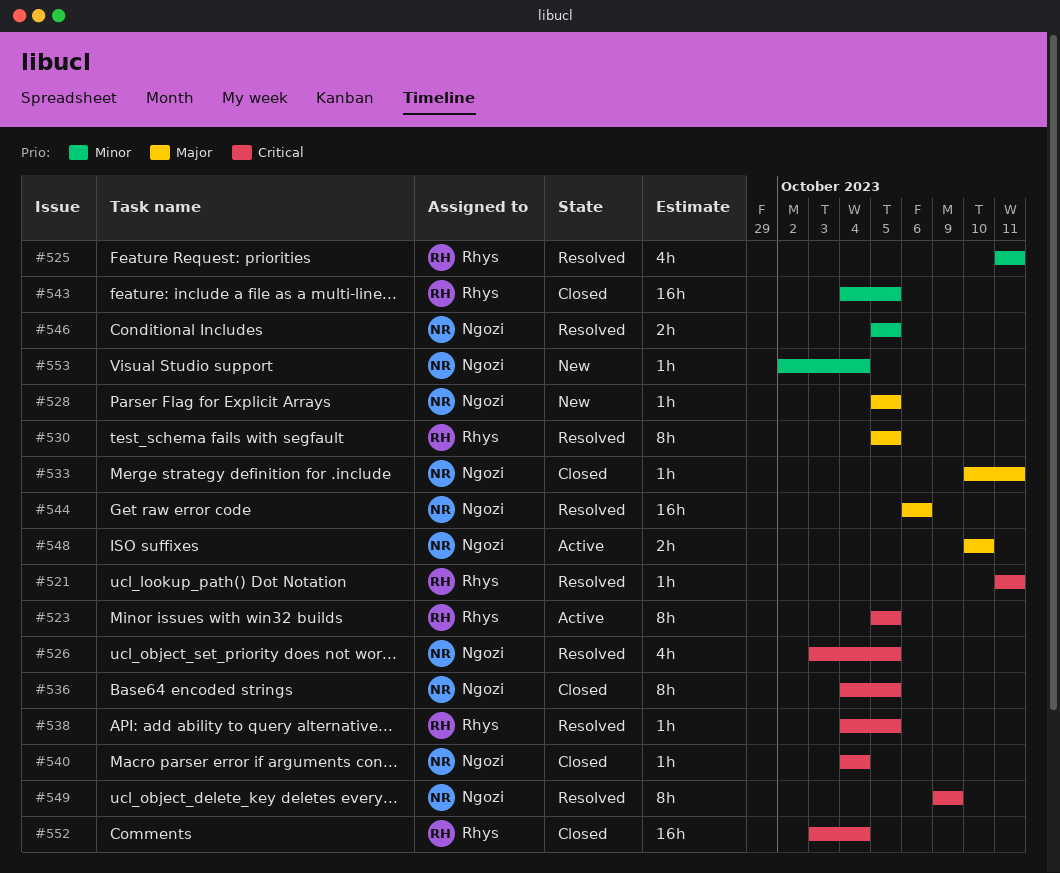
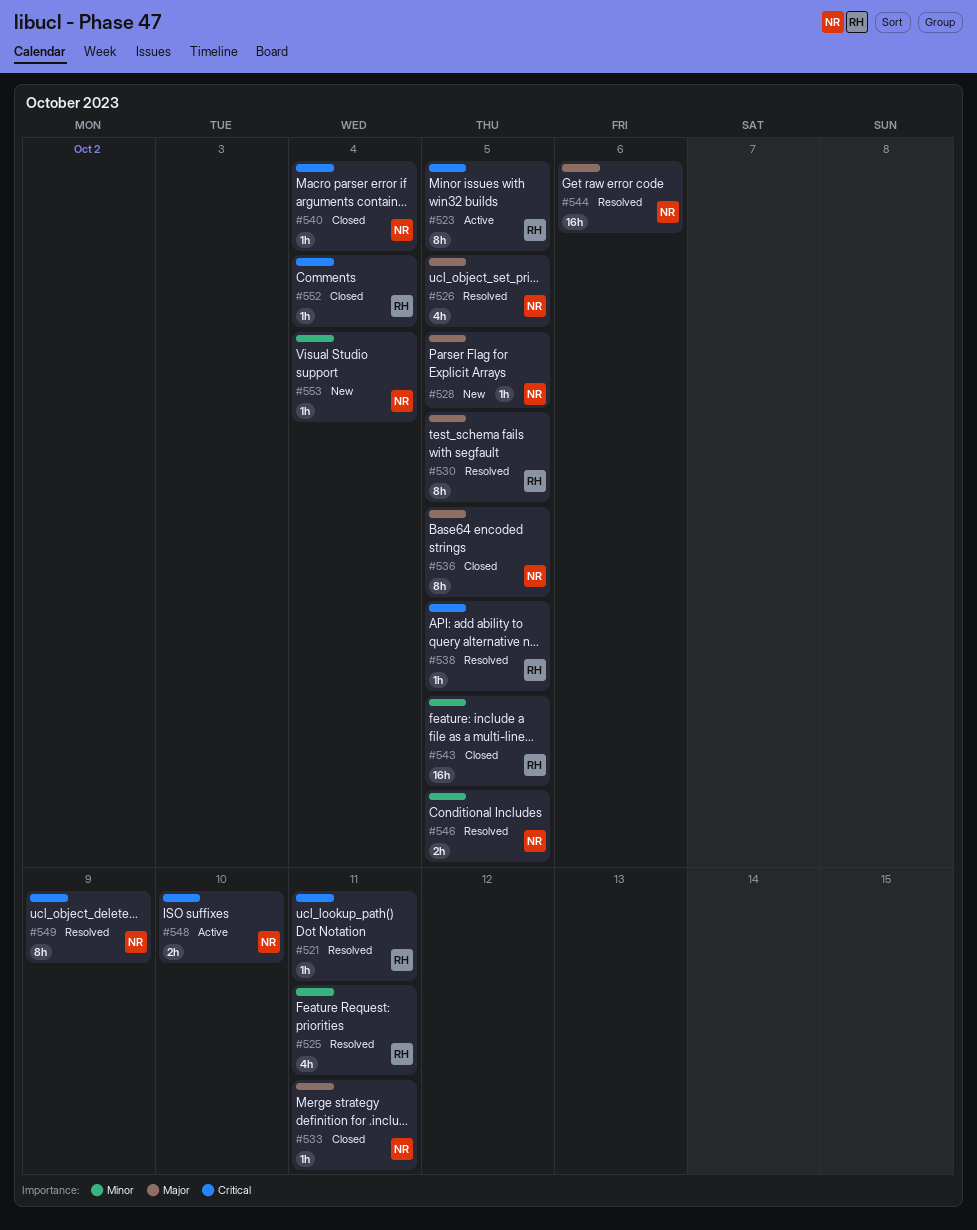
#526, priority: Critical -> Major
#536, priority: Critical -> Major
#548, priority: Major -> Critical
#552, estimate: 16h -> 1h

